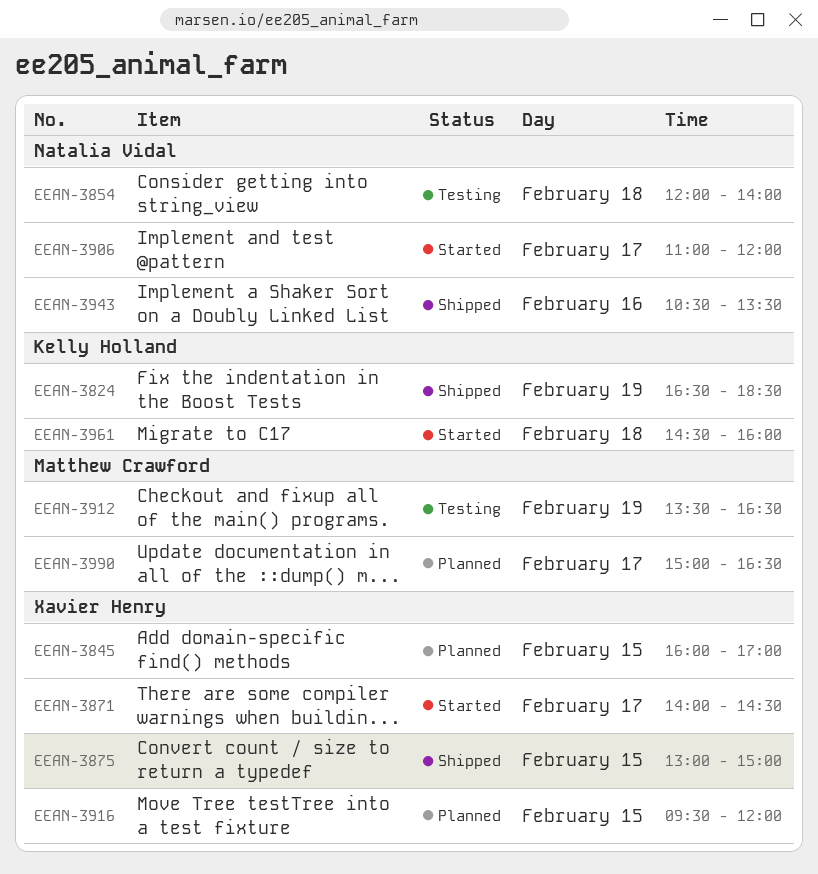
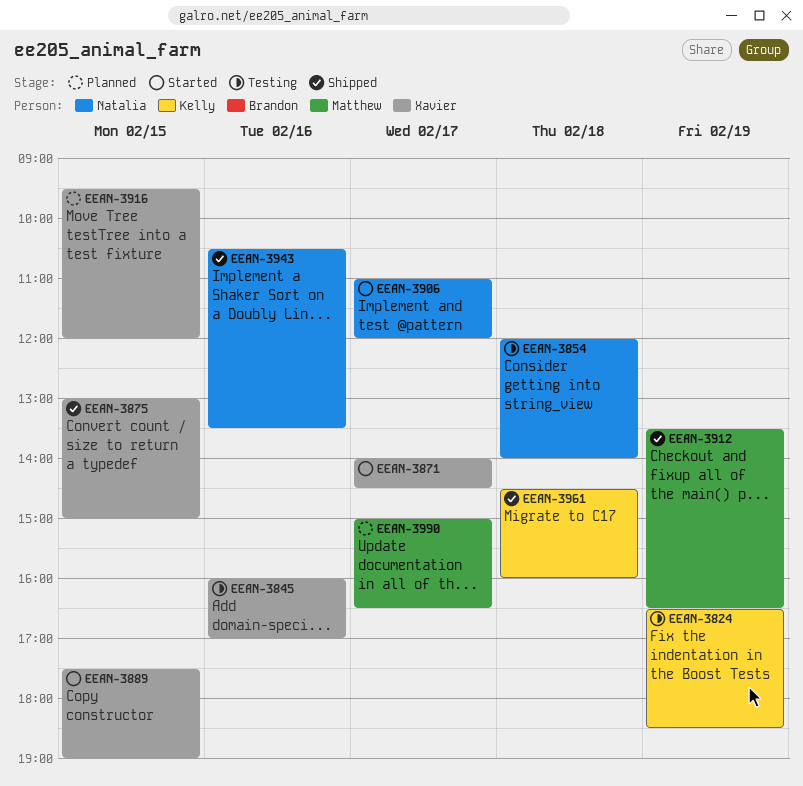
EEAN-3824, status: Shipped -> Testing
EEAN-3845, status: Planned -> Testing
EEAN-3845, day: Feb 15 -> Feb 16
EEAN-3889: none -> present
EEAN-3912, status: Testing -> Shipped
EEAN-3961, status: Started -> Shipped

